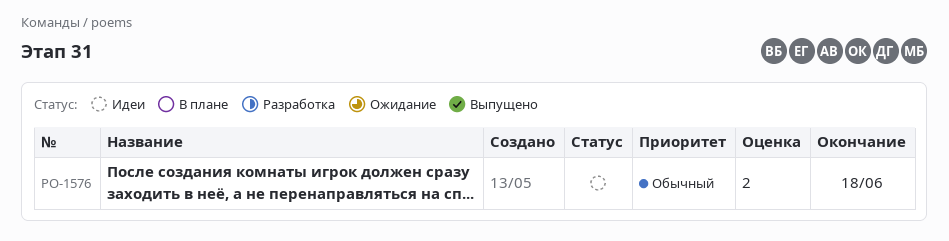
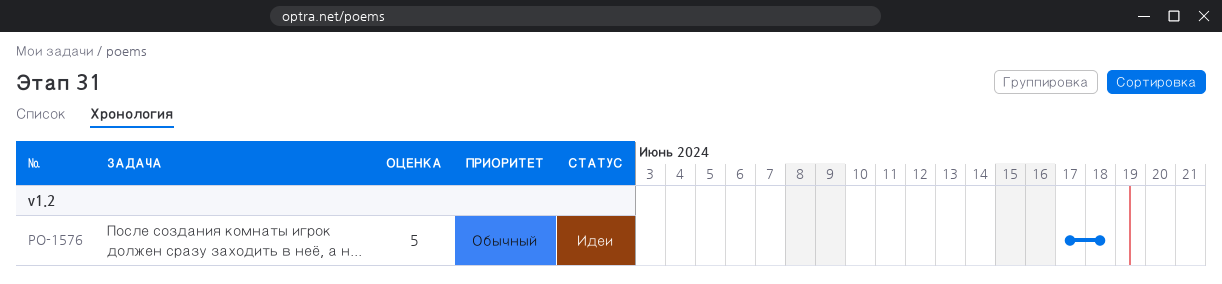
PO-1576, estimate: 2 -> 5

